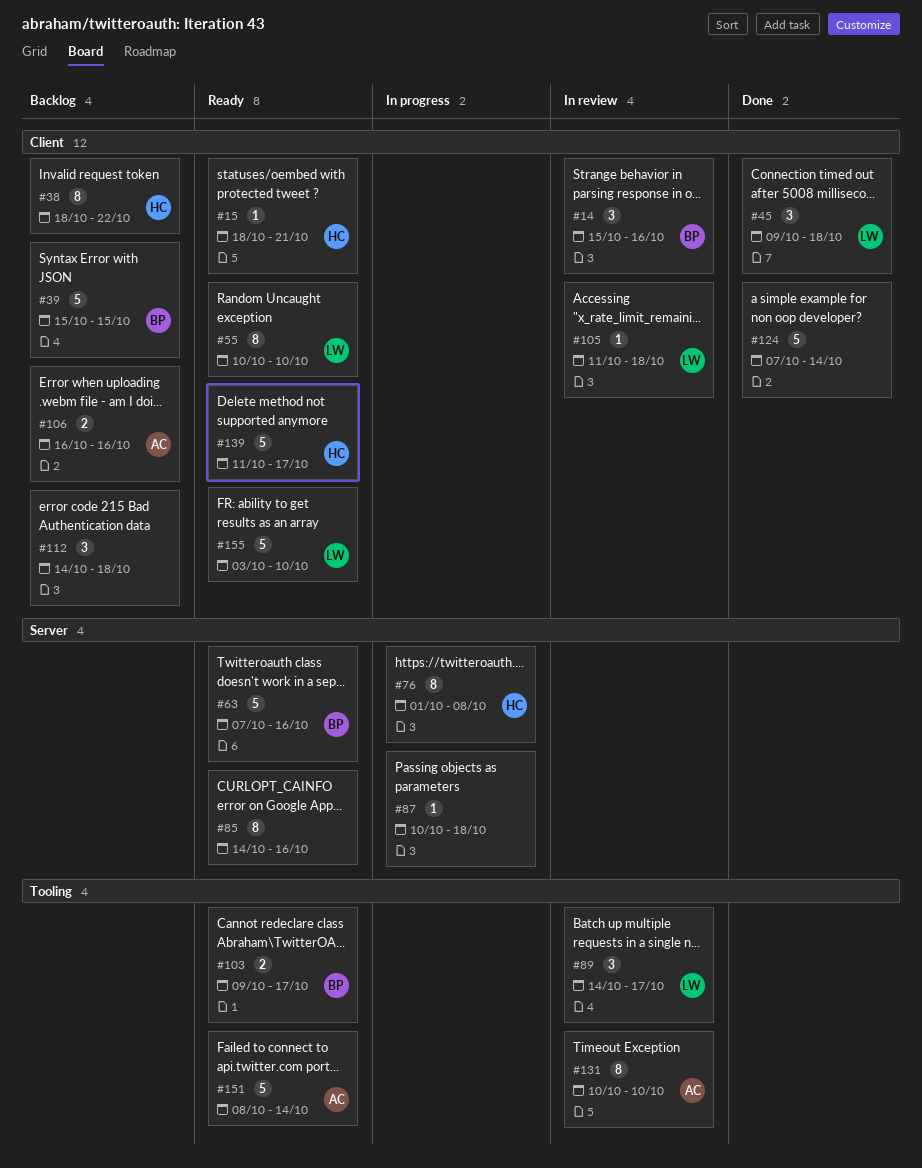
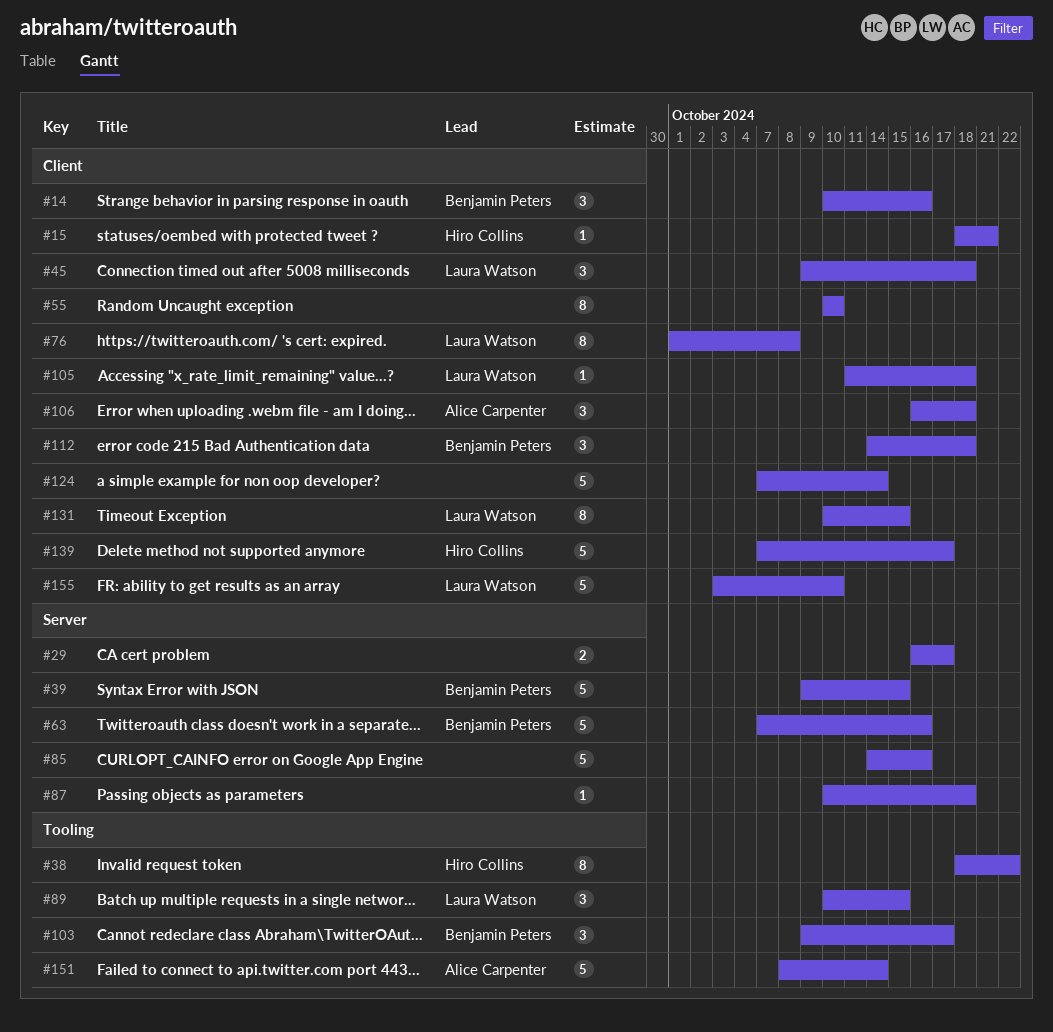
#14, start: Oct 15 -> Oct 10
#29: none -> present
#38, label: Client -> Tooling
#39, label: Client -> Server
#39, start: Oct 15 -> Oct 9
#55, owner: Laura Watson -> none
#76, owner: Hiro Collins -> Laura Watson
#76, label: Server -> Client
#85, estimate: 8 -> 5
#89, start: Oct 14 -> Oct 10
#89, due: Oct 17 -> Oct 15
#103, estimate: 2 -> 3
#106, estimate: 2 -> 3
#106, due: Oct 16 -> Oct 18
#112, owner: none -> Benjamin Peters
#131, owner: Alice Carpenter -> Laura Watson
#131, label: Tooling -> Client
#131, due: Oct 10 -> Oct 15
#139, start: Oct 11 -> Oct 7

